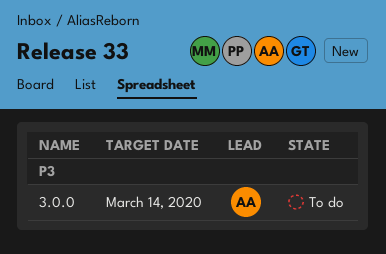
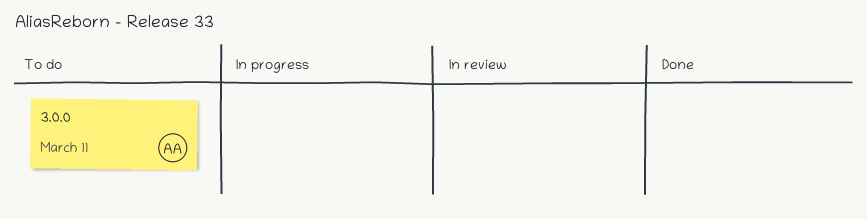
3.0.0, due: Mar 14 -> Mar 11

